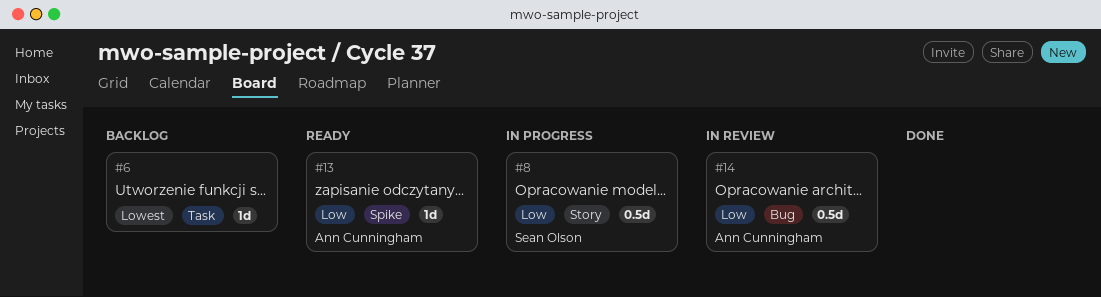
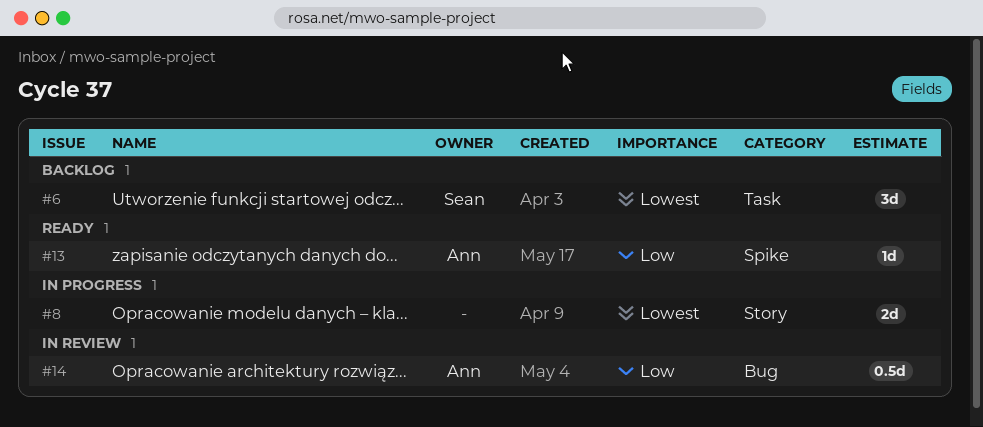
#6, owner: none -> Sean Olson
#6, estimate: 1d -> 3d
#8, owner: Sean Olson -> none
#8, priority: Low -> Lowest
#8, estimate: 0.5d -> 2d

